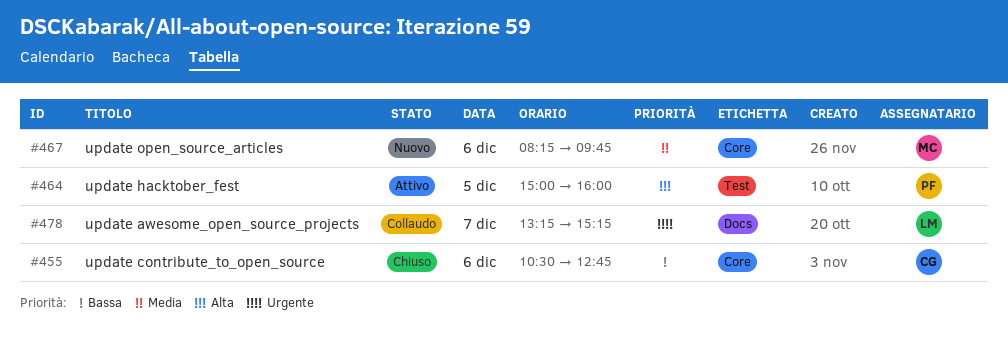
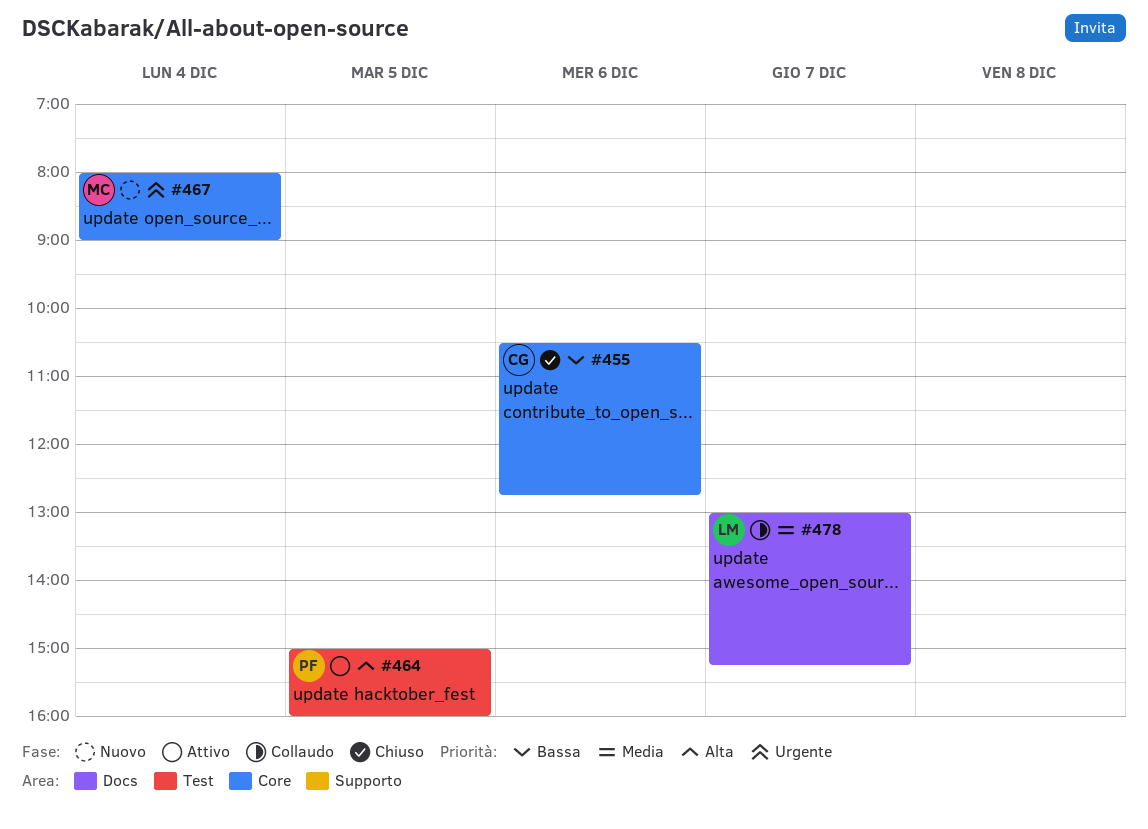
#467, priority: Media -> Urgente
#467, day: Dec 6 -> Dec 4
#467, begins: 08:15 -> 08:00
#467, ends: 09:45 -> 09:00
#478, priority: Urgente -> Media
#478, begins: 13:15 -> 13:00

